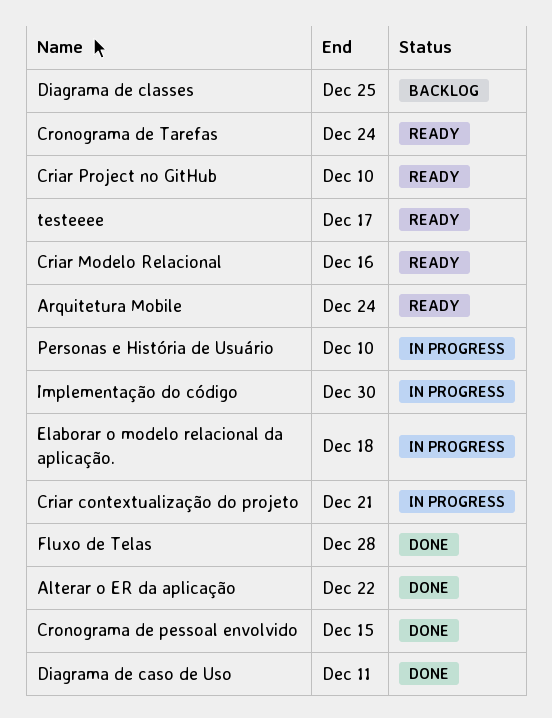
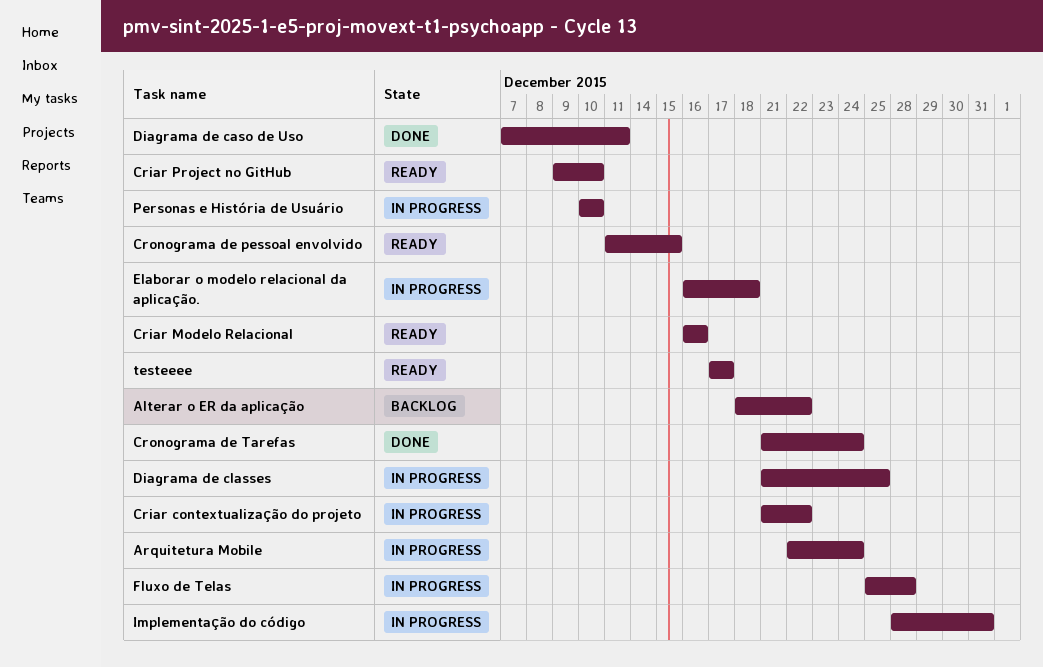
Alterar o ER da aplicação, status: Done -> Backlog
Arquitetura Mobile, status: Ready -> In progress
Criar contextualização do projeto, due: Dec 21 -> Dec 22
Cronograma de pessoal envolvido, status: Done -> Ready
Cronograma de Tarefas, status: Ready -> Done
Diagrama de classes, status: Backlog -> In progress
Fluxo de Telas, status: Done -> In progress
Implementação do código, due: Dec 30 -> Dec 31

